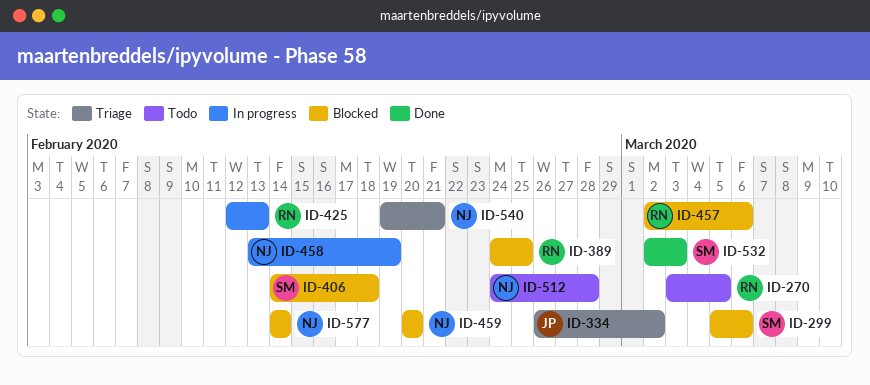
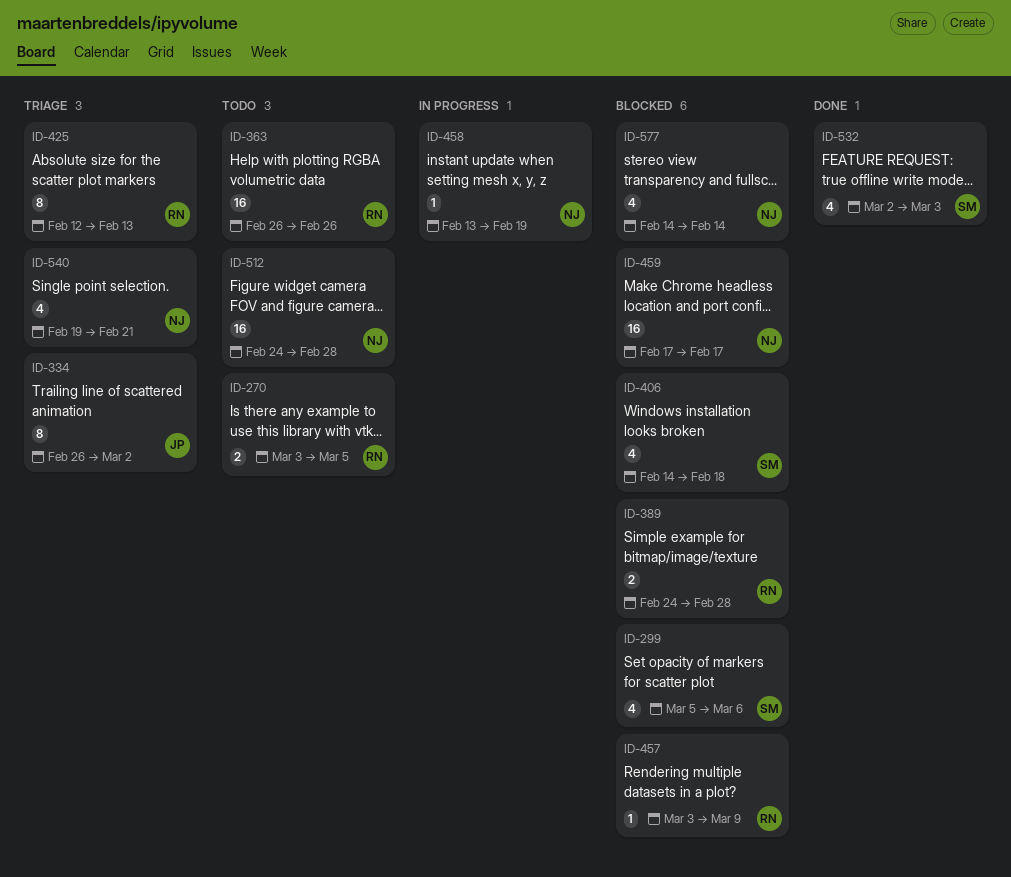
ID-363: none -> present
ID-389, due: Feb 25 -> Feb 28
ID-425, status: In progress -> Triage
ID-457, start: Mar 2 -> Mar 3
ID-457, due: Mar 6 -> Mar 9
ID-459, start: Feb 20 -> Feb 17
ID-459, due: Feb 20 -> Feb 17

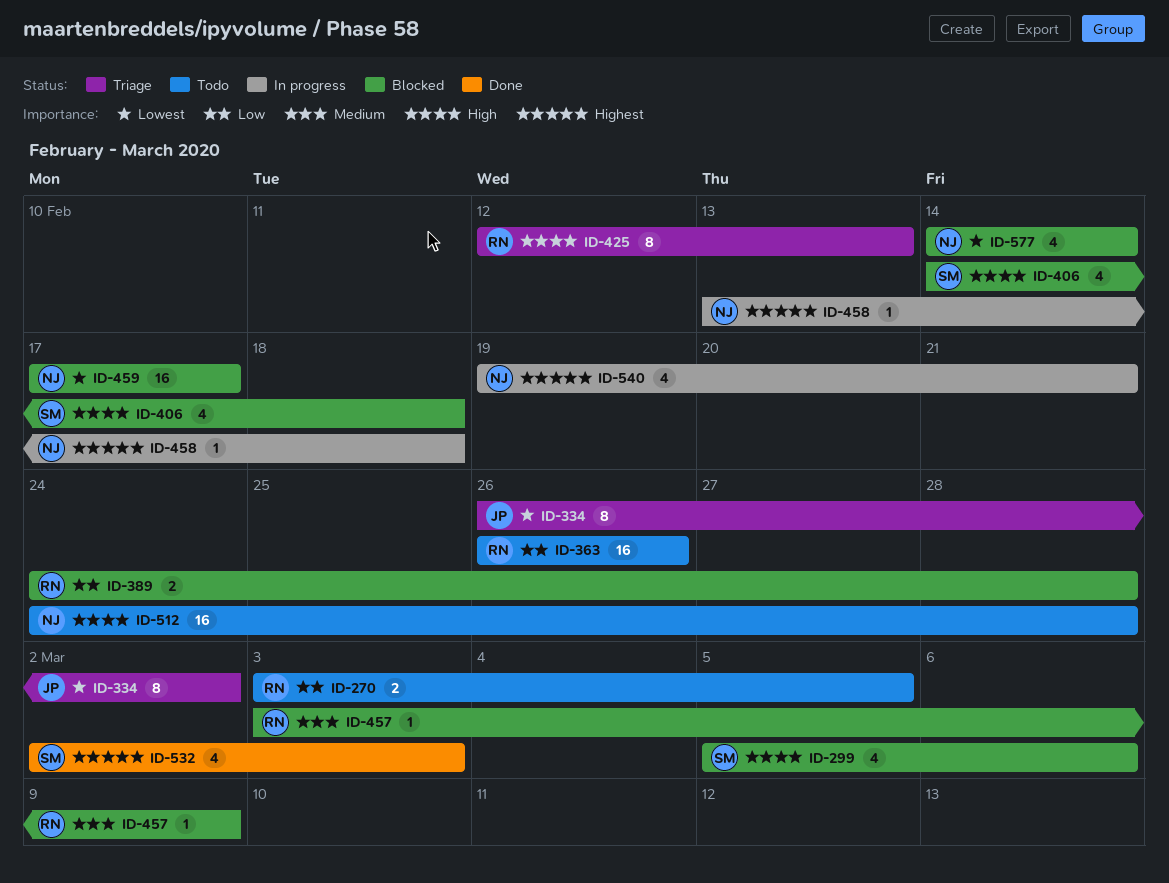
ID-458, due: Feb 19 -> Feb 18
ID-540, status: Triage -> In progress

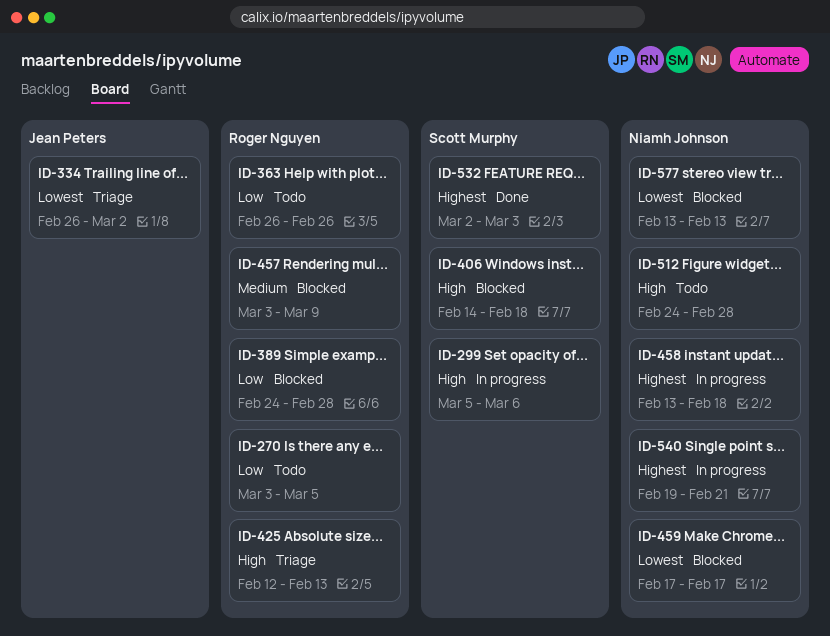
ID-299, status: Blocked -> In progress
ID-577, start: Feb 14 -> Feb 13
ID-577, due: Feb 14 -> Feb 13

